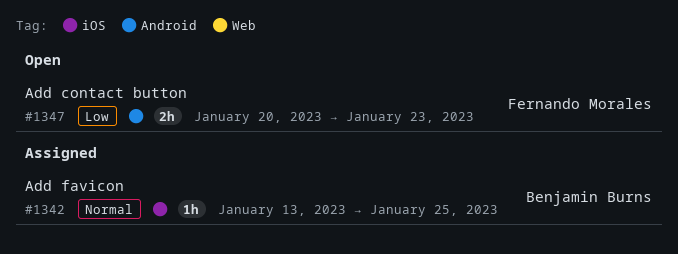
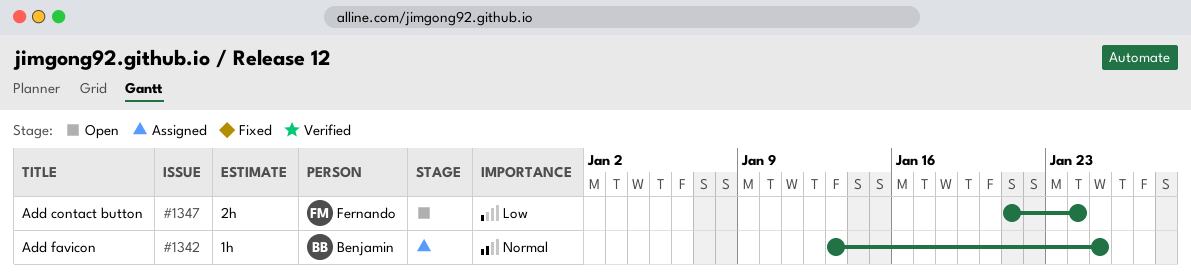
#1347, start: Jan 20 -> Jan 21
#1347, due: Jan 23 -> Jan 24

